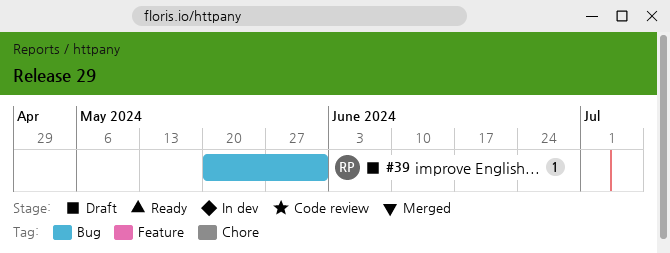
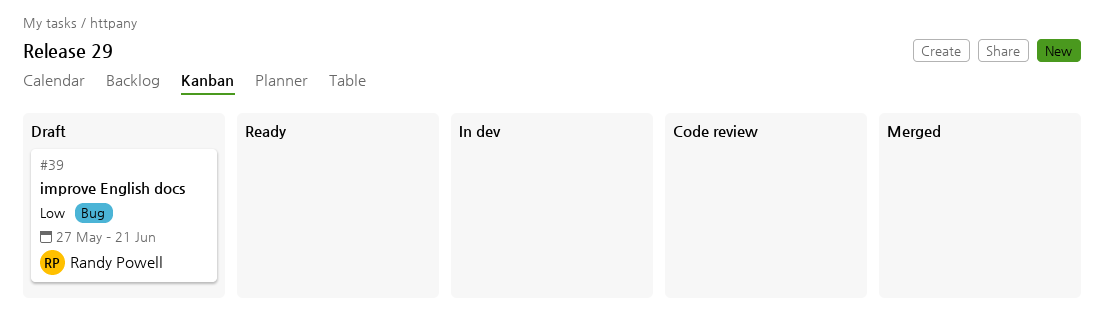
#39, start: May 20 -> May 27
#39, due: May 31 -> Jun 21

